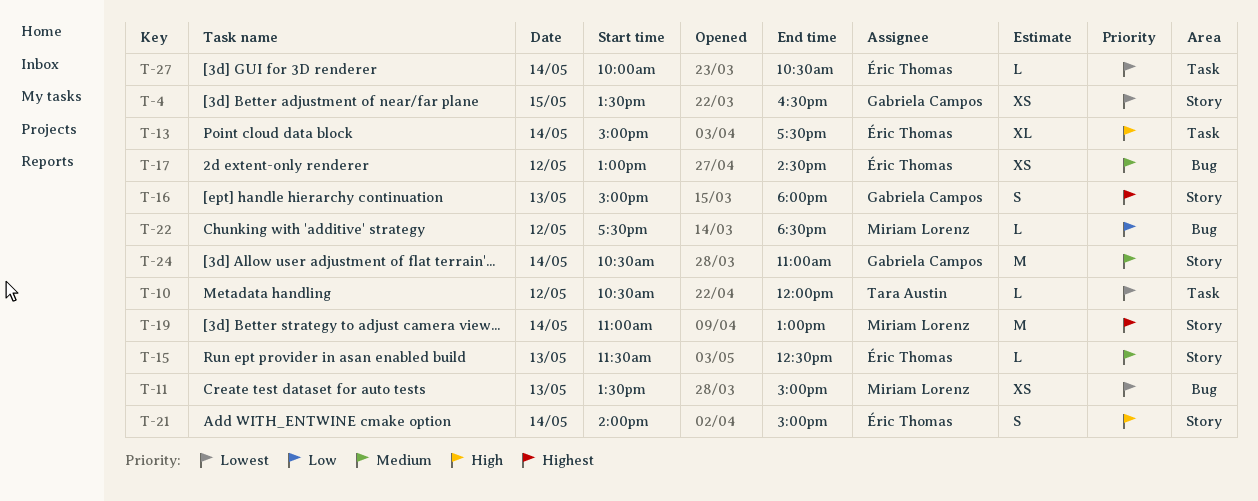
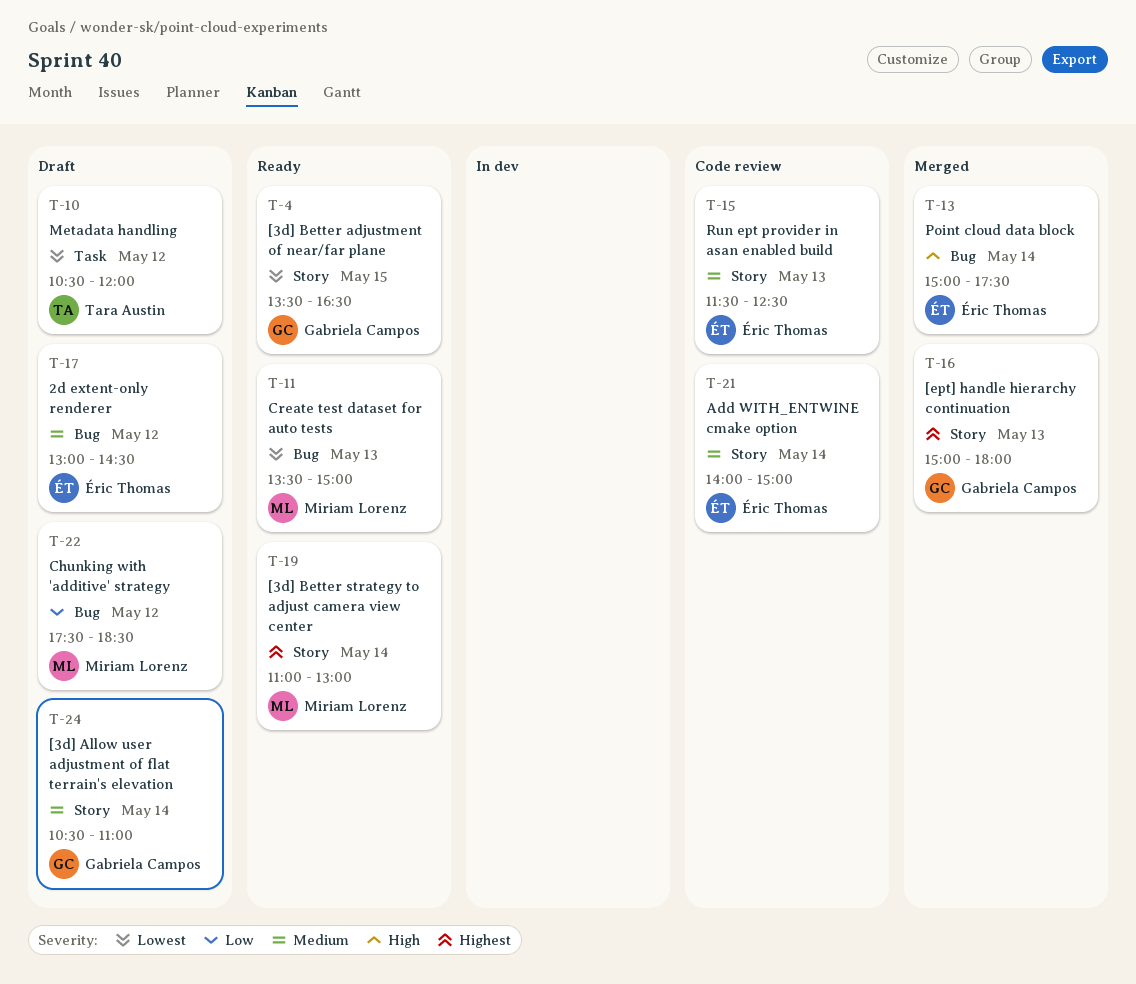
T-13, label: Task -> Bug
T-21, priority: High -> Medium
T-27: present -> none

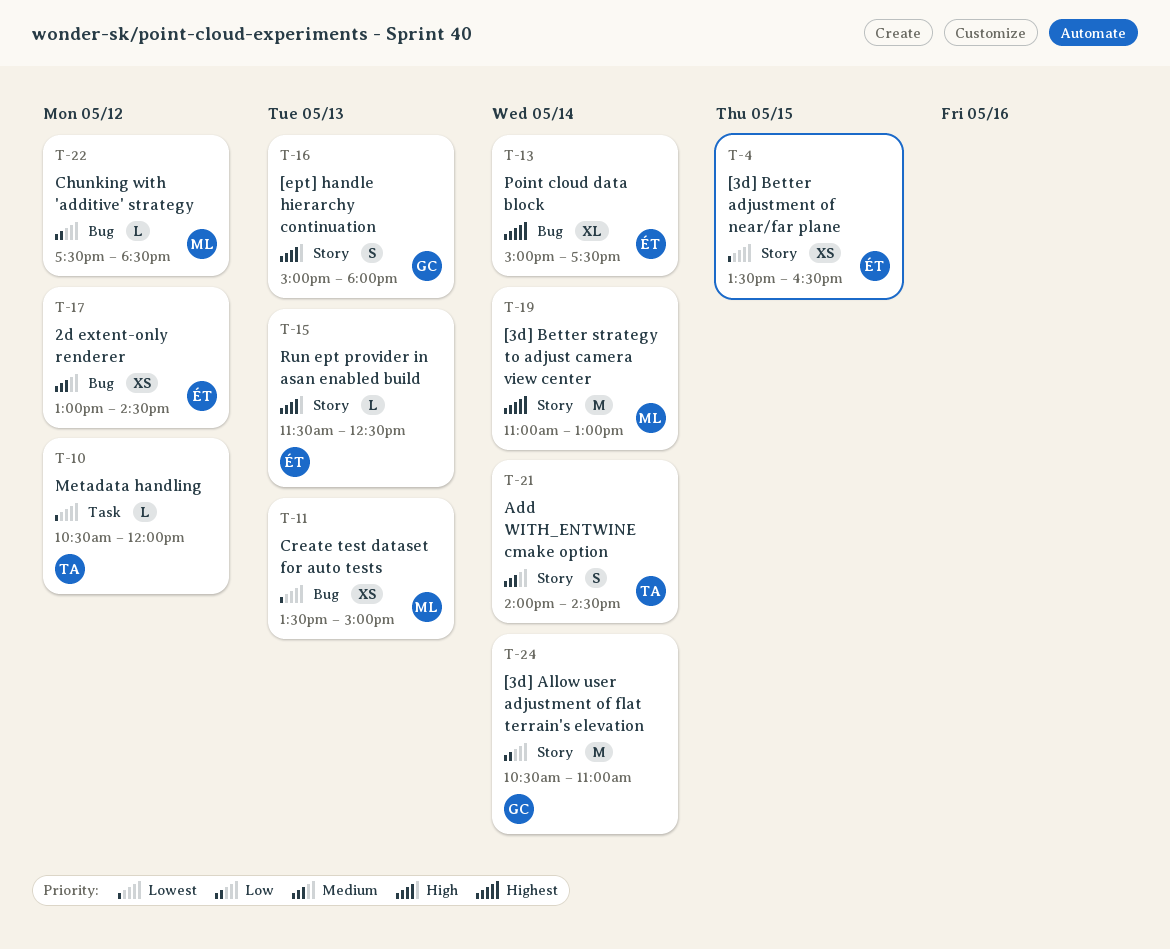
T-4, owner: Gabriela Campos -> Éric Thomas
T-13, priority: High -> Highest
T-15, priority: Medium -> High
T-16, priority: Highest -> High
T-21, owner: Éric Thomas -> Tara Austin
T-21, ends: 15:00 -> 14:30
T-24, priority: Medium -> Low

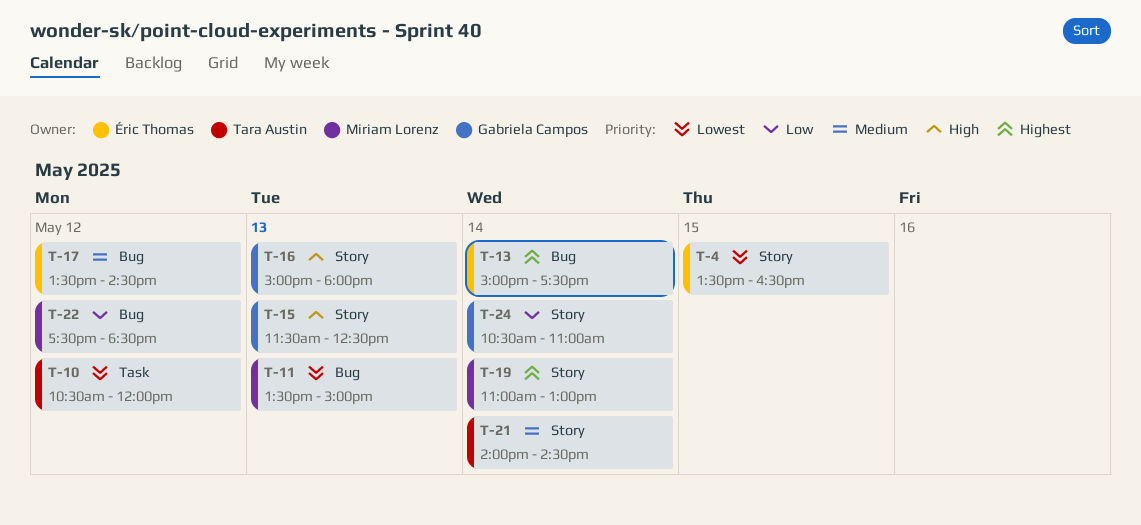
T-15, owner: Éric Thomas -> Gabriela Campos
T-17, begins: 13:00 -> 13:30

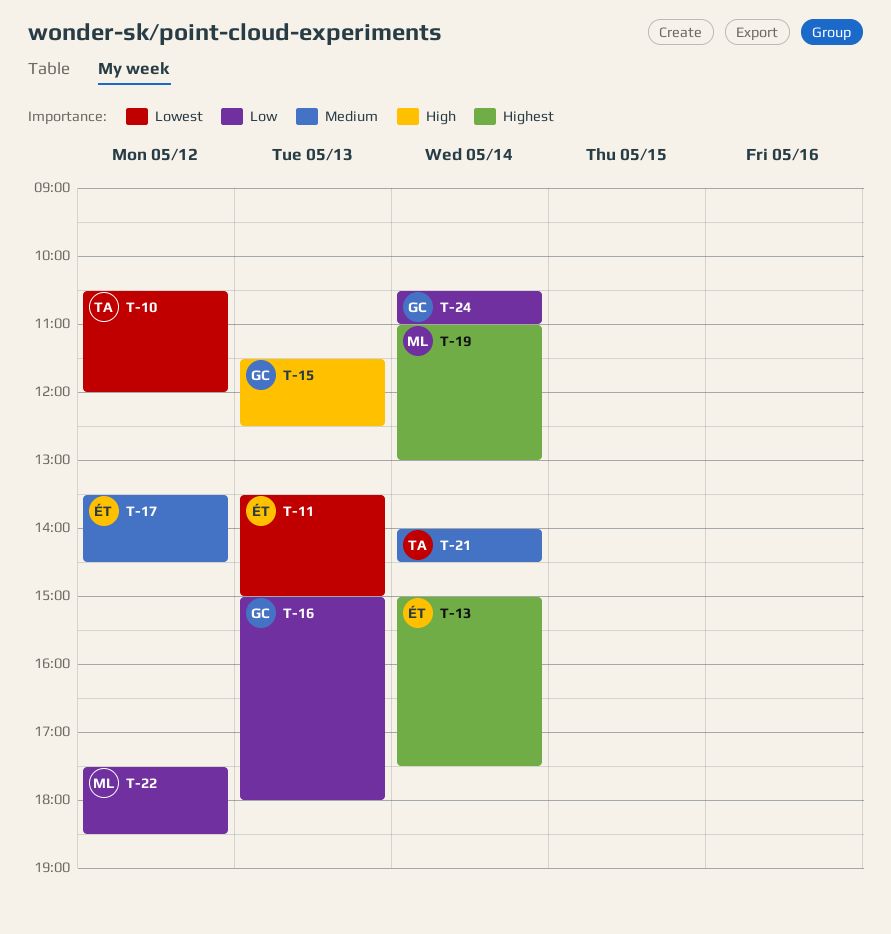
T-4: present -> none
T-11, owner: Miriam Lorenz -> Éric Thomas
T-16, priority: High -> Low

